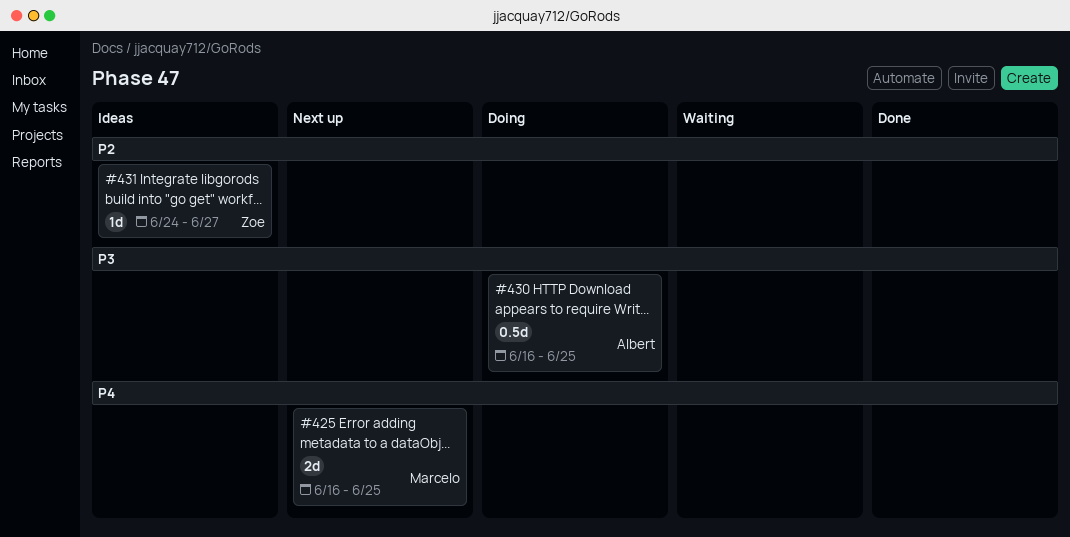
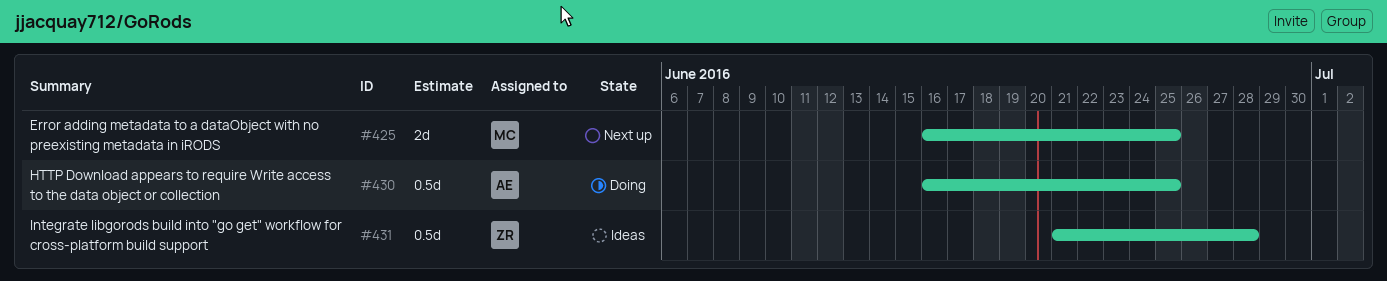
#431, estimate: 1d -> 0.5d
#431, start: Jun 24 -> Jun 21
#431, due: Jun 27 -> Jun 28

